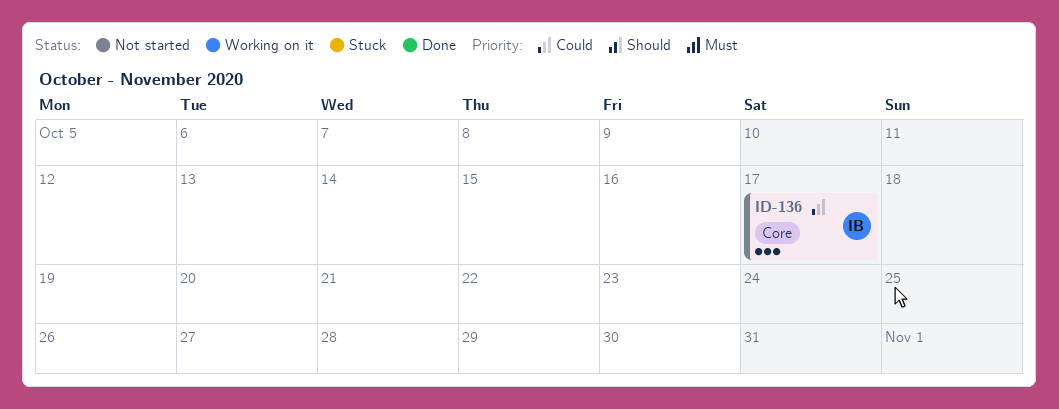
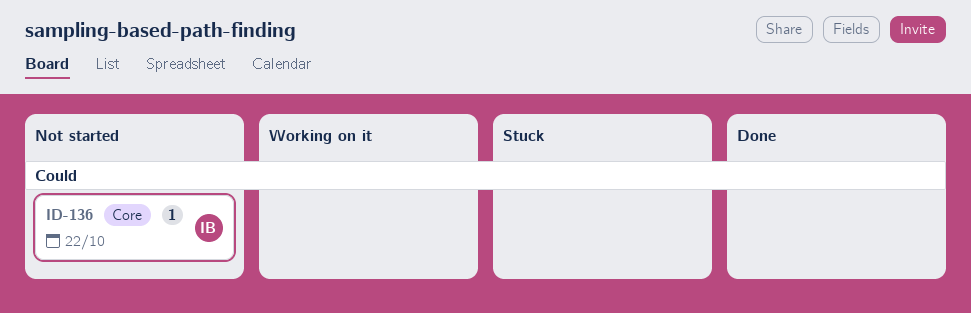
ID-136, estimate: 3 -> 1
ID-136, due: Oct 17 -> Oct 22

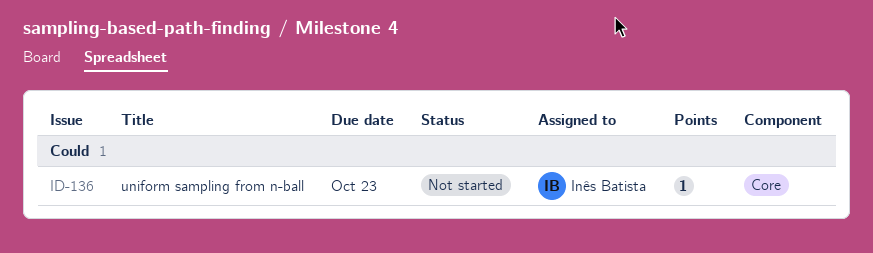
ID-136, due: Oct 22 -> Oct 23

